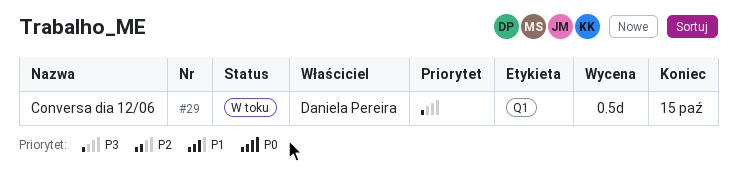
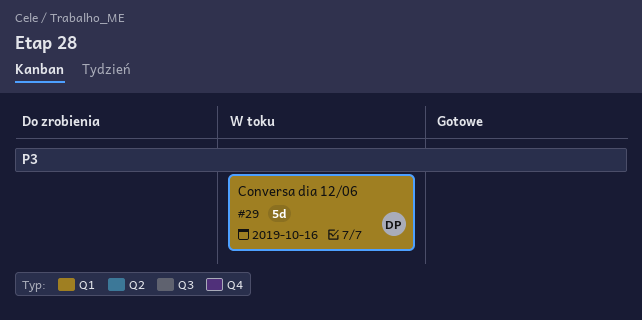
#29, estimate: 0.5d -> 5d
#29, due: Oct 15 -> Oct 16

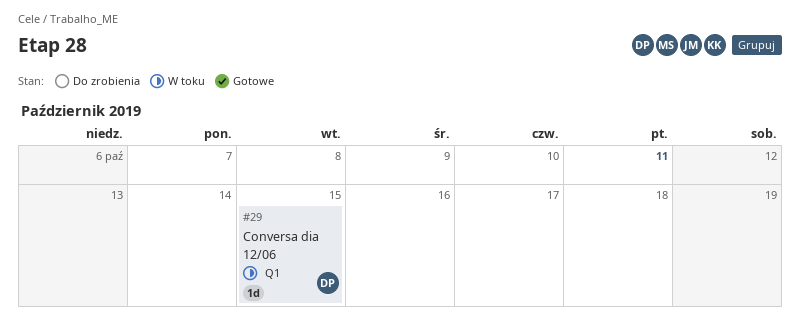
#29, estimate: 5d -> 1d
#29, due: Oct 16 -> Oct 15

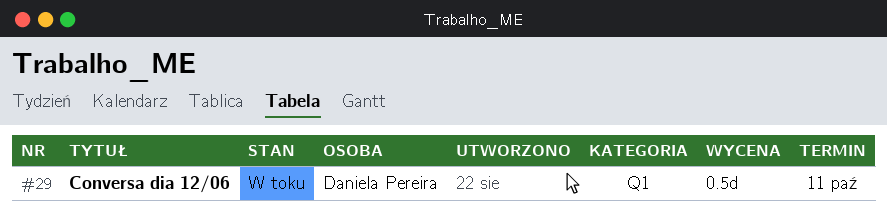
#29, estimate: 1d -> 0.5d
#29, due: Oct 15 -> Oct 11

